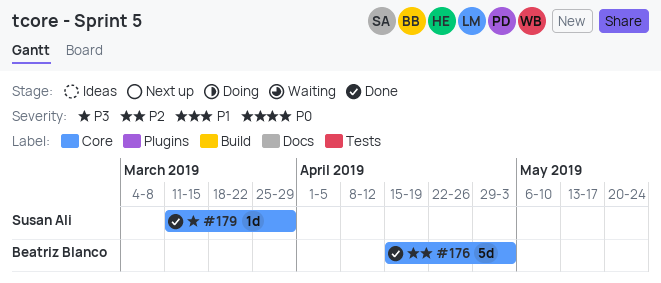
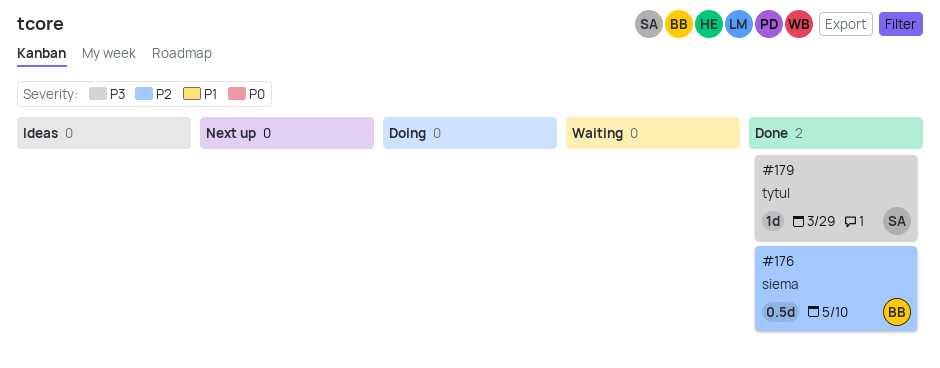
#176, estimate: 5d -> 0.5d
#176, due: May 3 -> May 10

